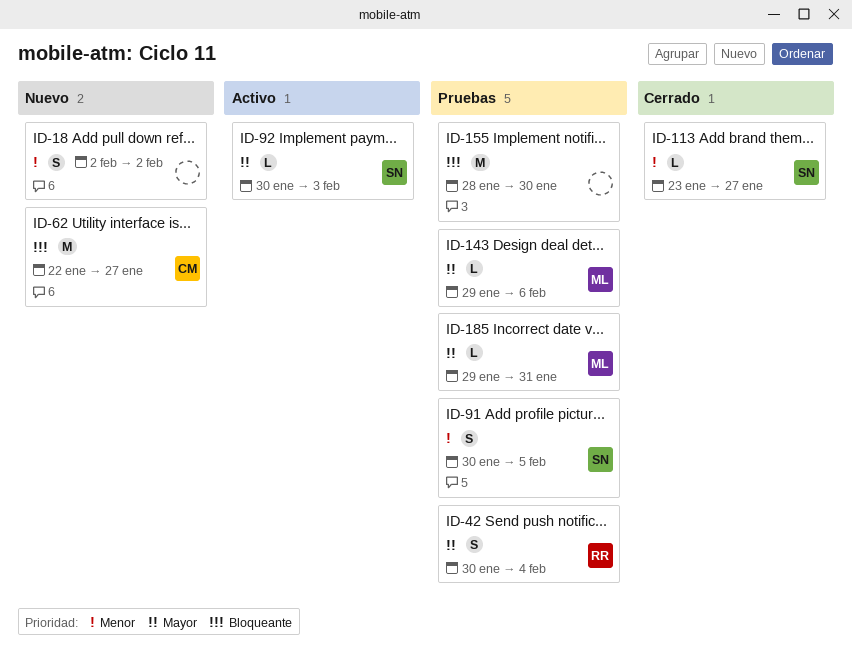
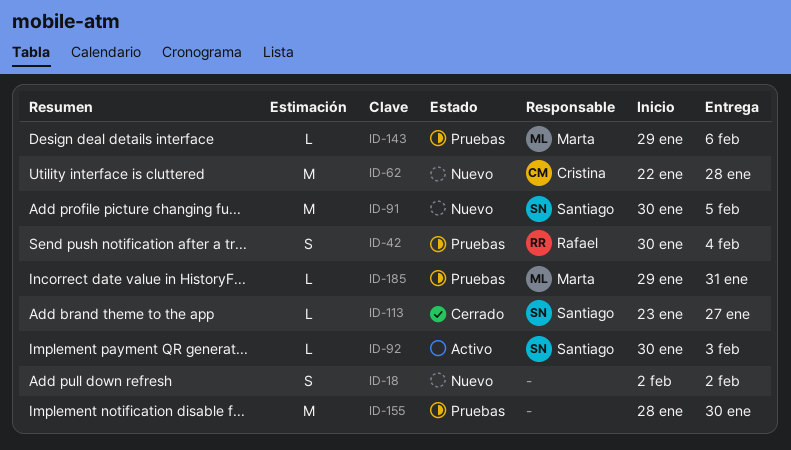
ID-62, due: Jan 27 -> Jan 28
ID-91, status: Pruebas -> Nuevo
ID-91, estimate: S -> M

